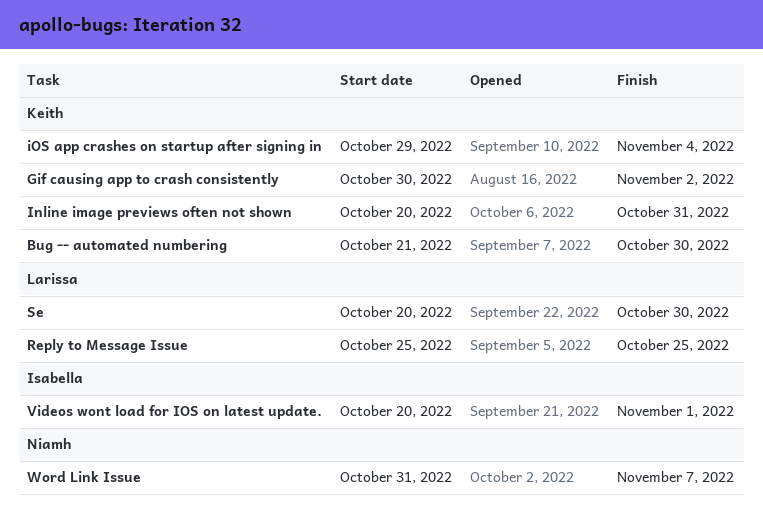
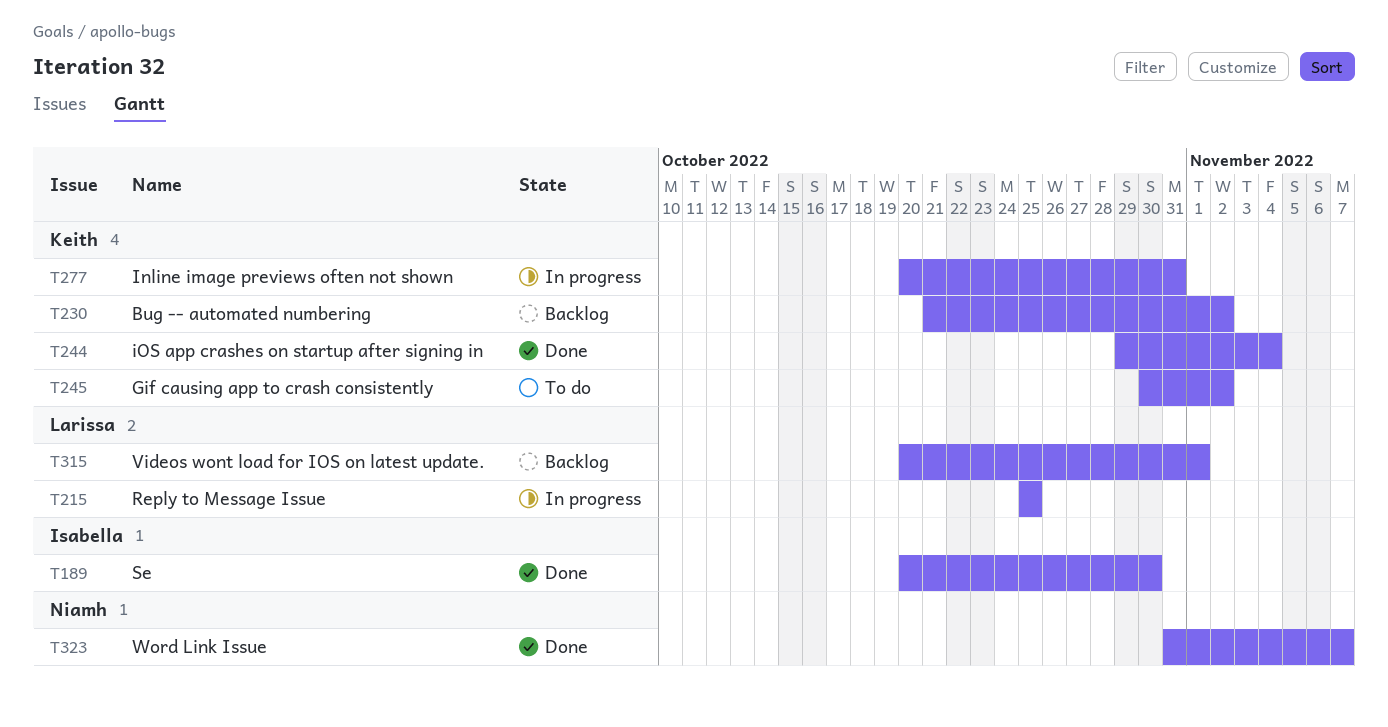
Bug -- automated numbering, due: Oct 30 -> Nov 2
Se, owner: Larissa -> Isabella
Videos wont load for IOS on latest update., owner: Isabella -> Larissa

